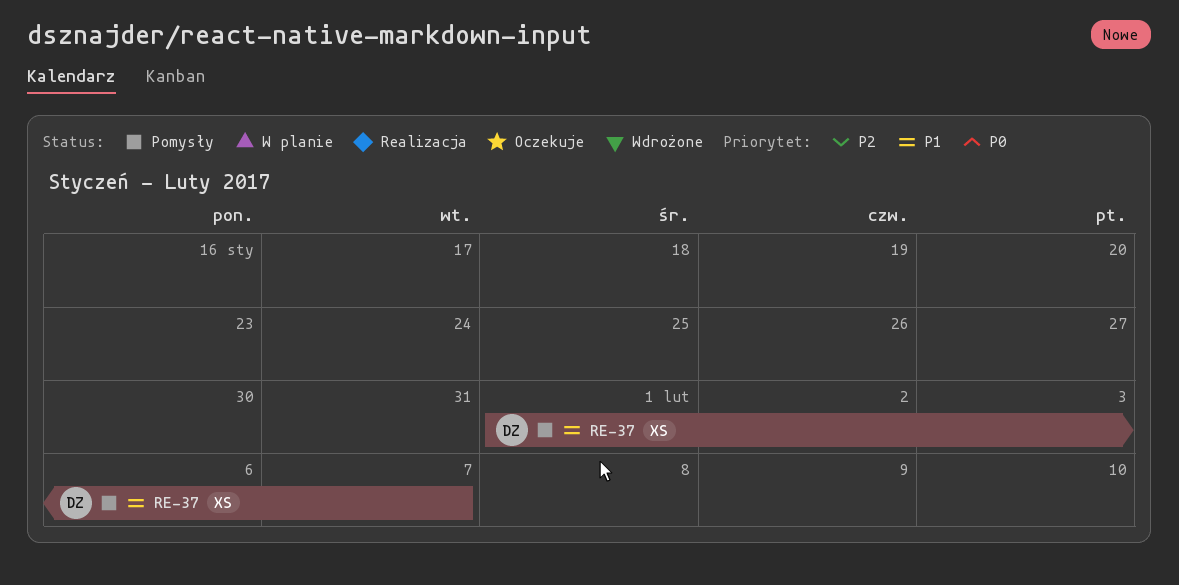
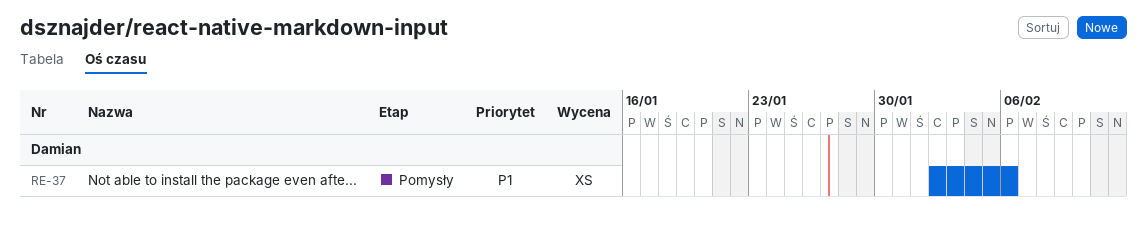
RE-37, start: Feb 1 -> Feb 2
RE-37, due: Feb 7 -> Feb 6

